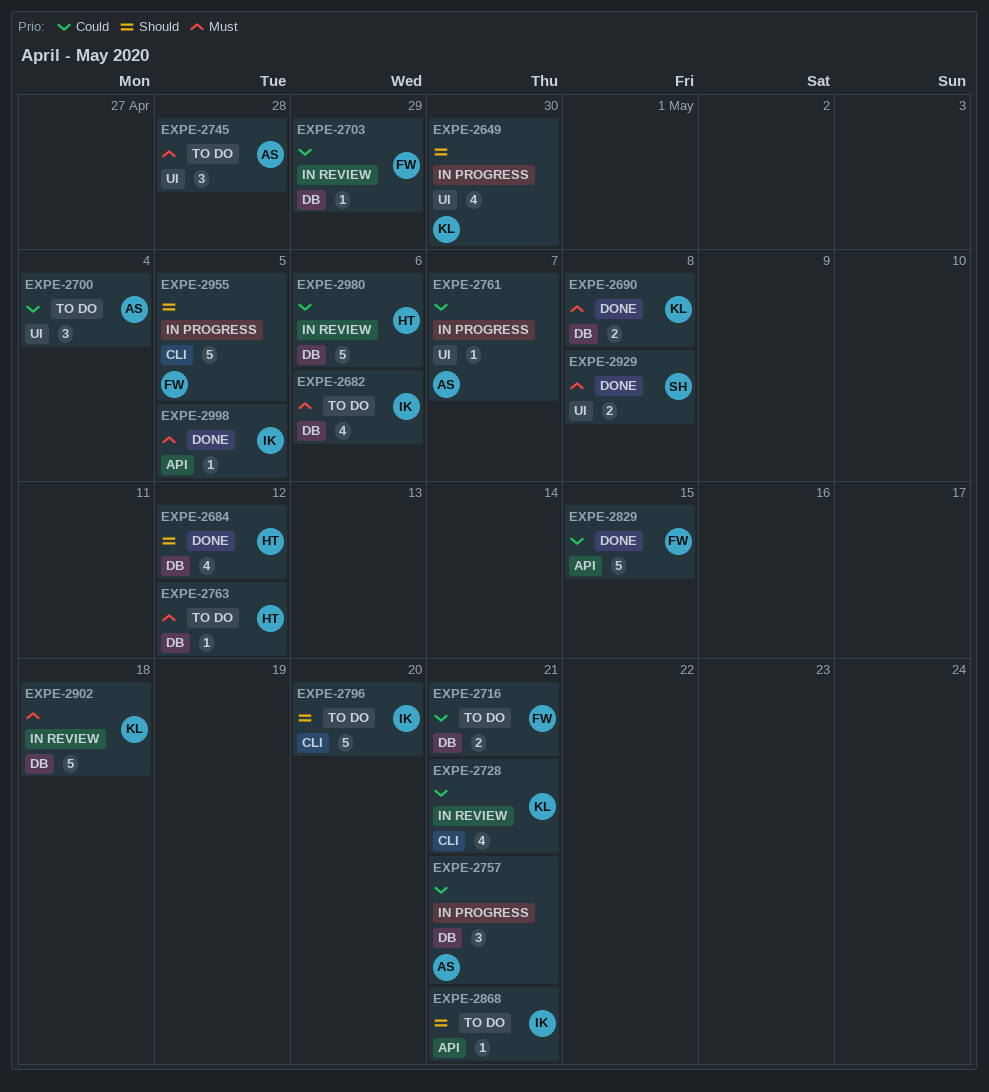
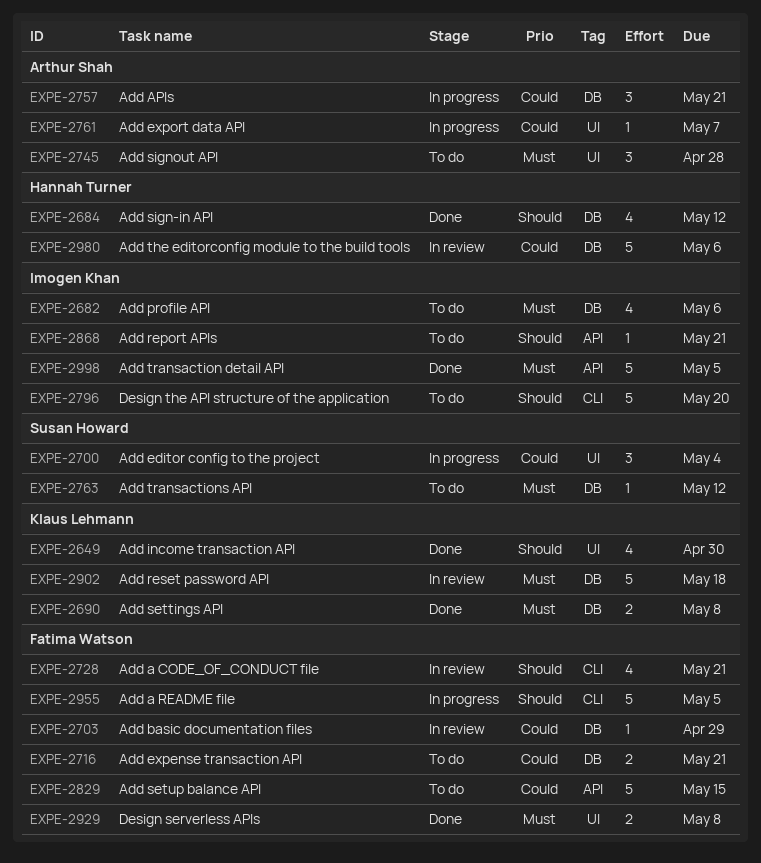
EXPE-2649, status: In progress -> Done
EXPE-2700, status: To do -> In progress
EXPE-2700, owner: Arthur Shah -> Susan Howard
EXPE-2728, owner: Klaus Lehmann -> Fatima Watson
EXPE-2728, priority: Could -> Should
EXPE-2763, owner: Hannah Turner -> Susan Howard
EXPE-2829, status: Done -> To do
EXPE-2929, owner: Susan Howard -> Fatima Watson
EXPE-2998, estimate: 1 -> 5

